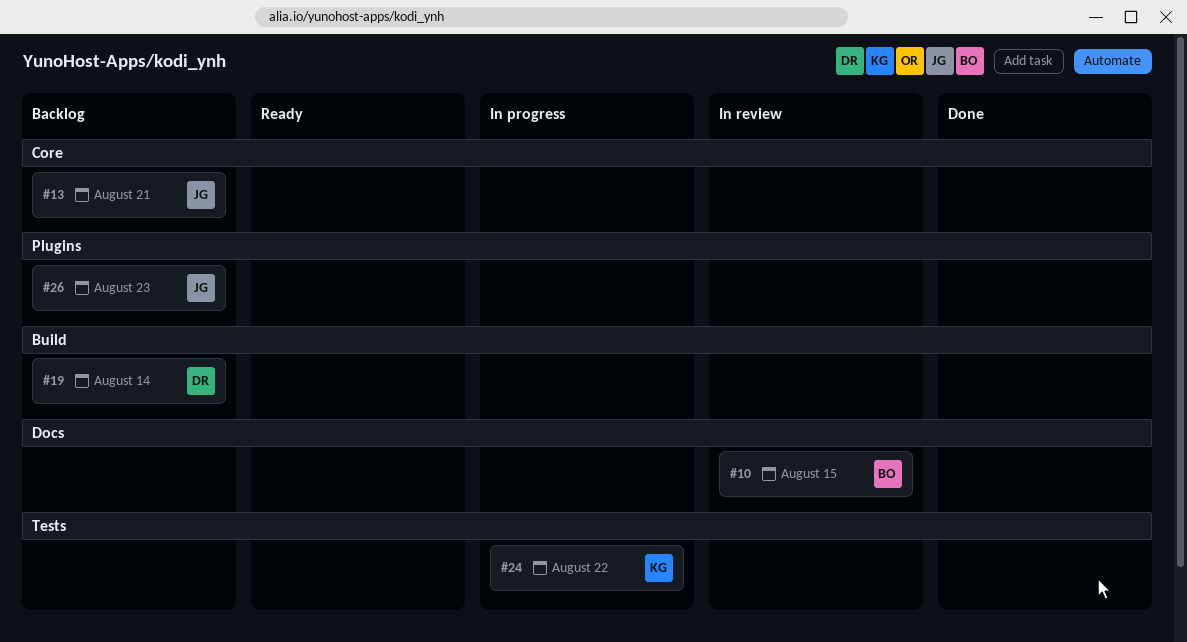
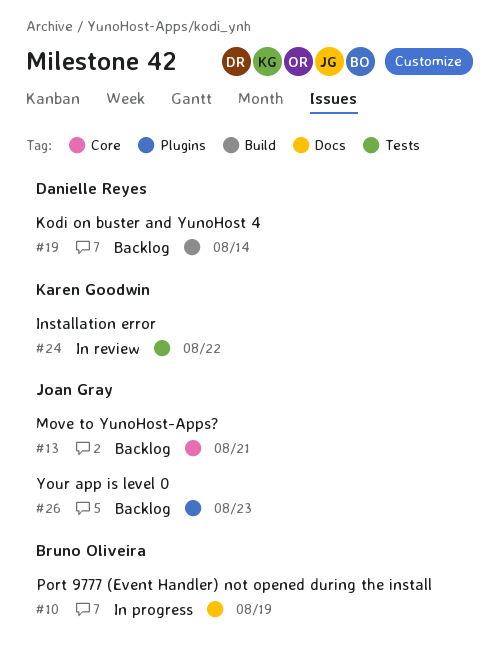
#10, status: In review -> In progress
#10, due: Aug 15 -> Aug 19
#24, status: In progress -> In review

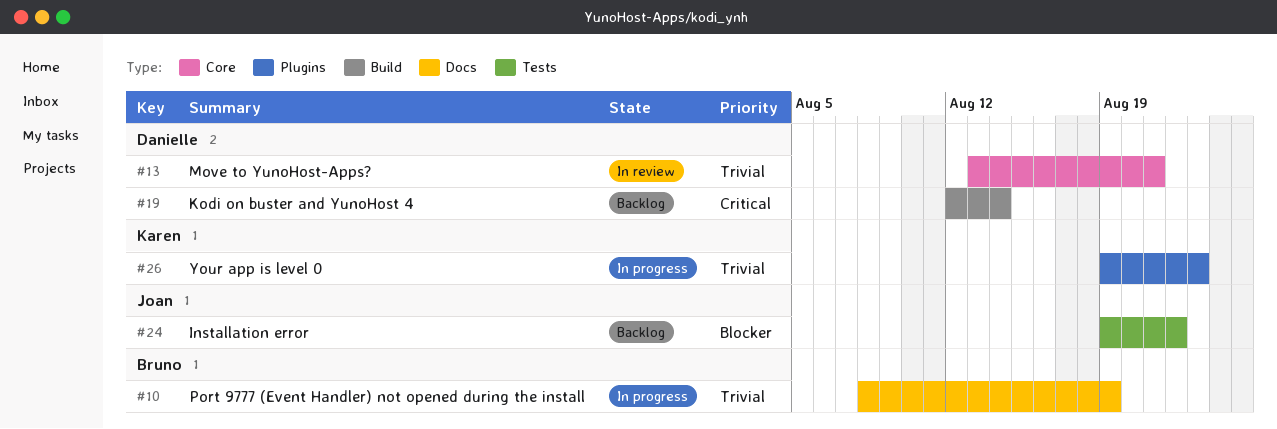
#13, status: Backlog -> In review
#13, owner: Joan Gray -> Danielle Reyes
#24, status: In review -> Backlog
#24, owner: Karen Goodwin -> Joan Gray
#26, status: Backlog -> In progress
#26, owner: Joan Gray -> Karen Goodwin

